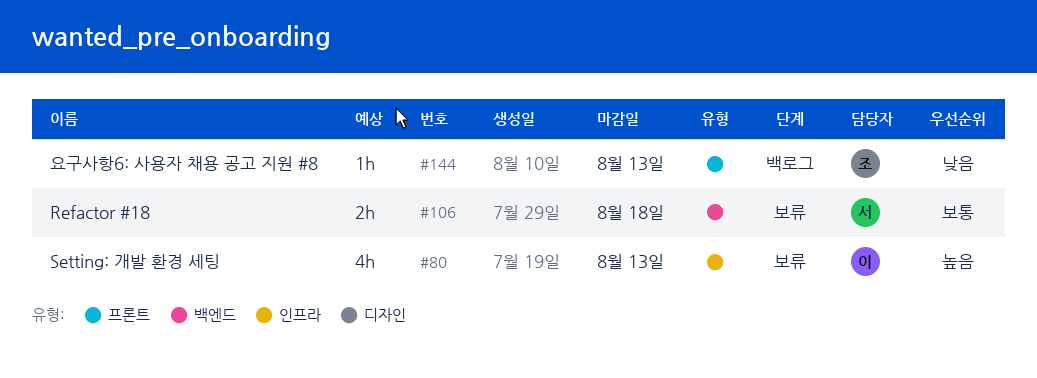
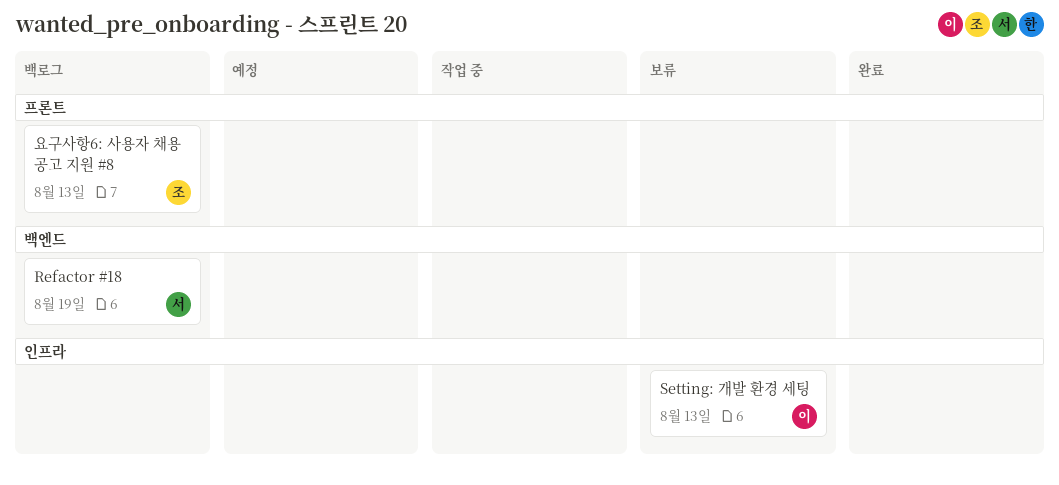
Refactor #18, status: 보류 -> 백로그
Refactor #18, due: Aug 18 -> Aug 19

